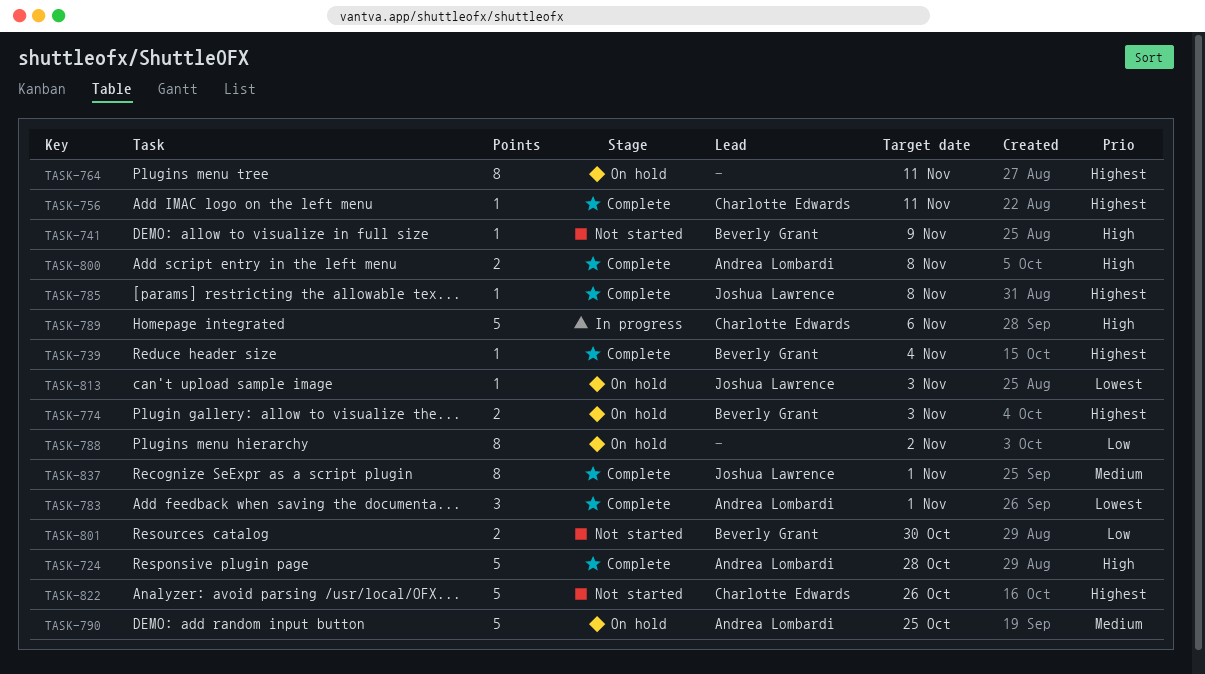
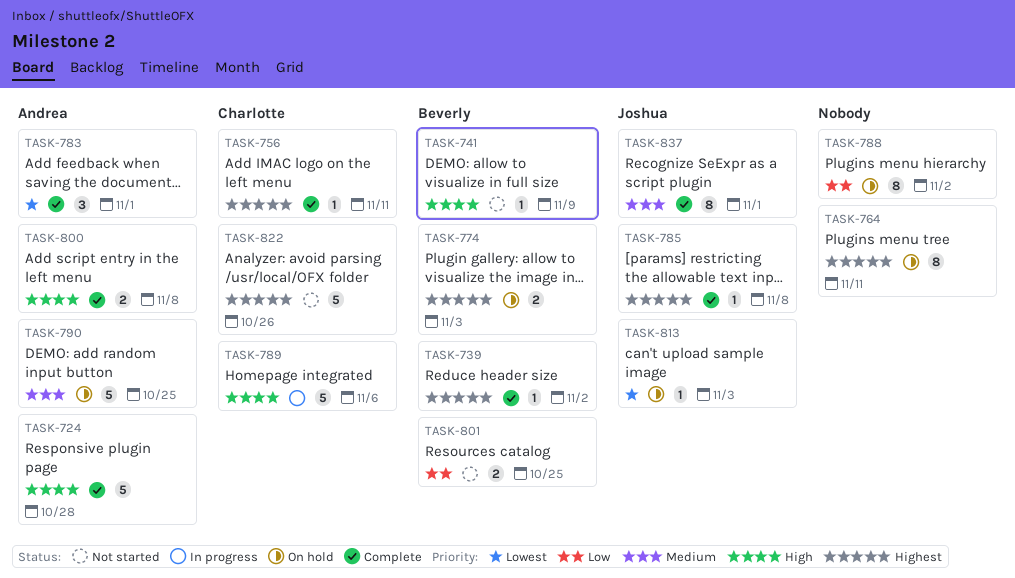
TASK-739, due: Nov 4 -> Nov 2
TASK-801, due: Oct 30 -> Oct 25

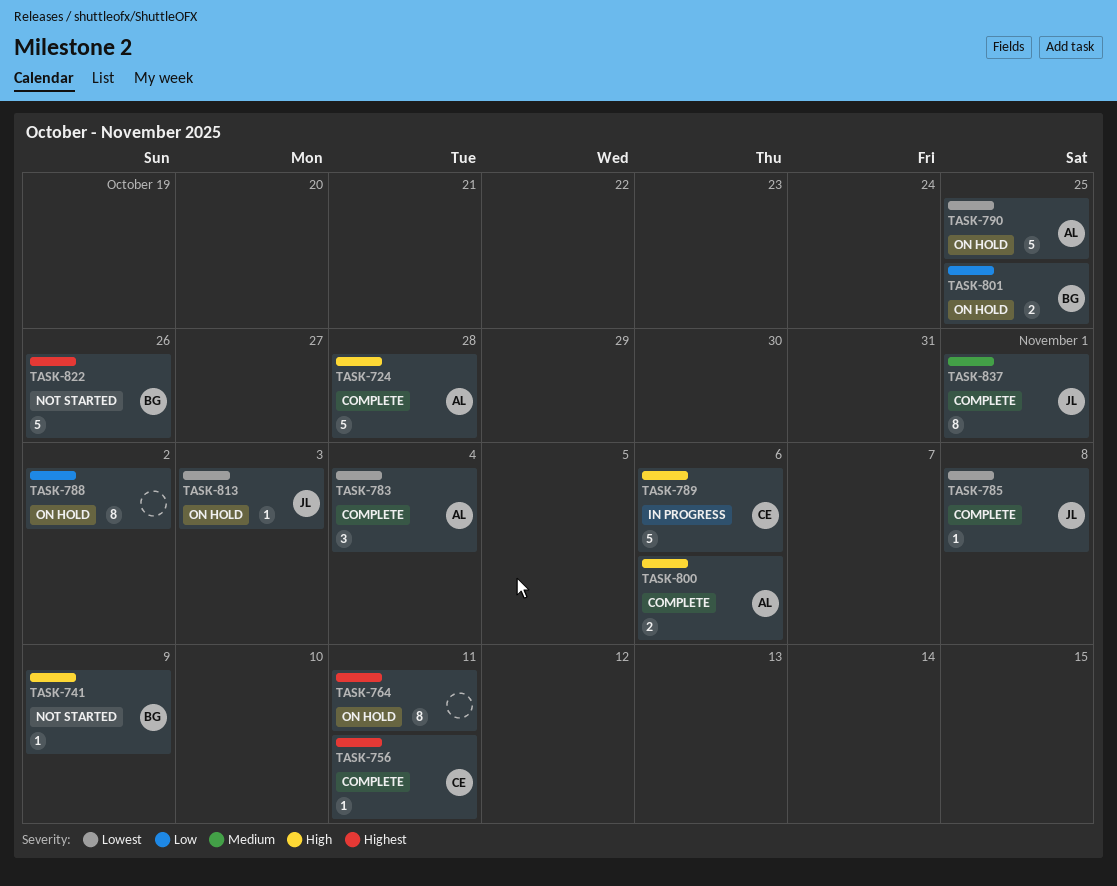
TASK-739: present -> none
TASK-774: present -> none
TASK-783, due: Nov 1 -> Nov 4
TASK-785, priority: Highest -> Lowest
TASK-790, priority: Medium -> Lowest
TASK-800, due: Nov 8 -> Nov 6
TASK-801, status: Not started -> On hold
TASK-822, owner: Charlotte -> Beverly

